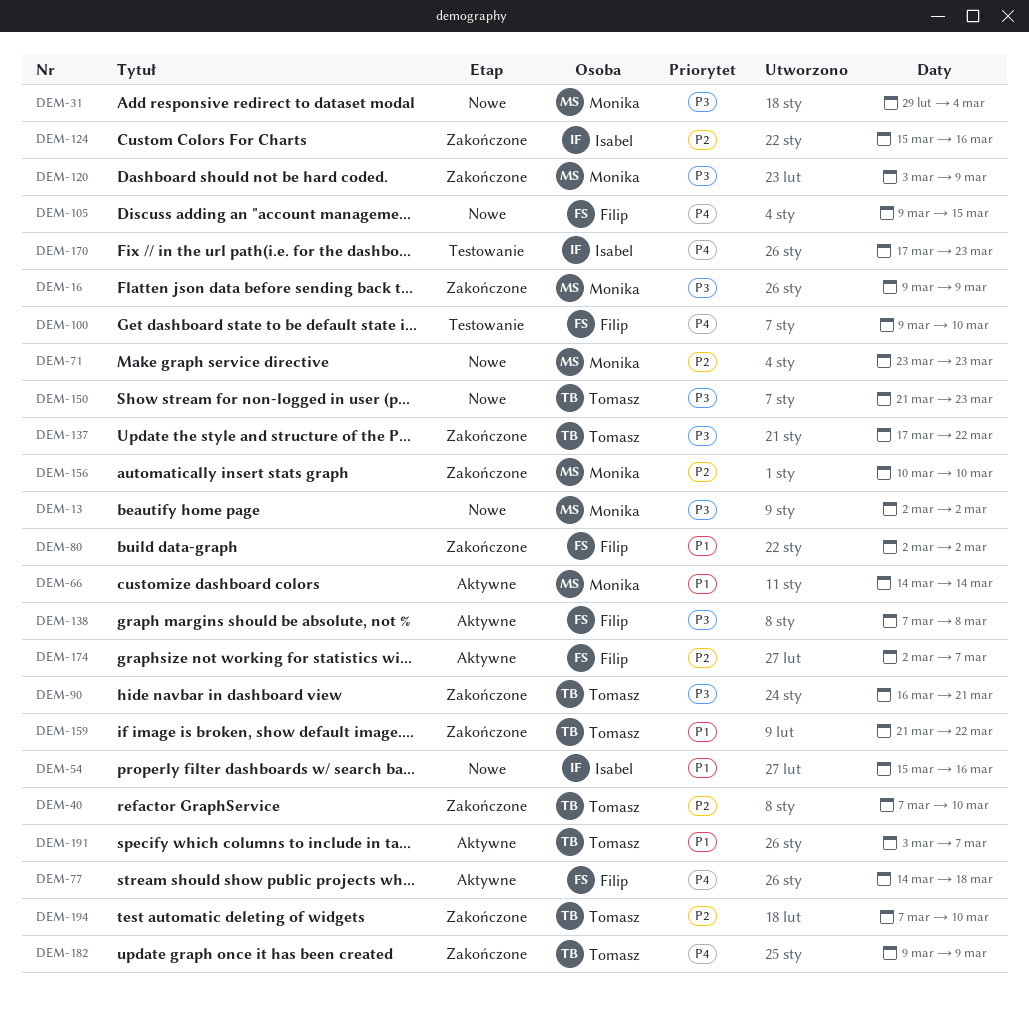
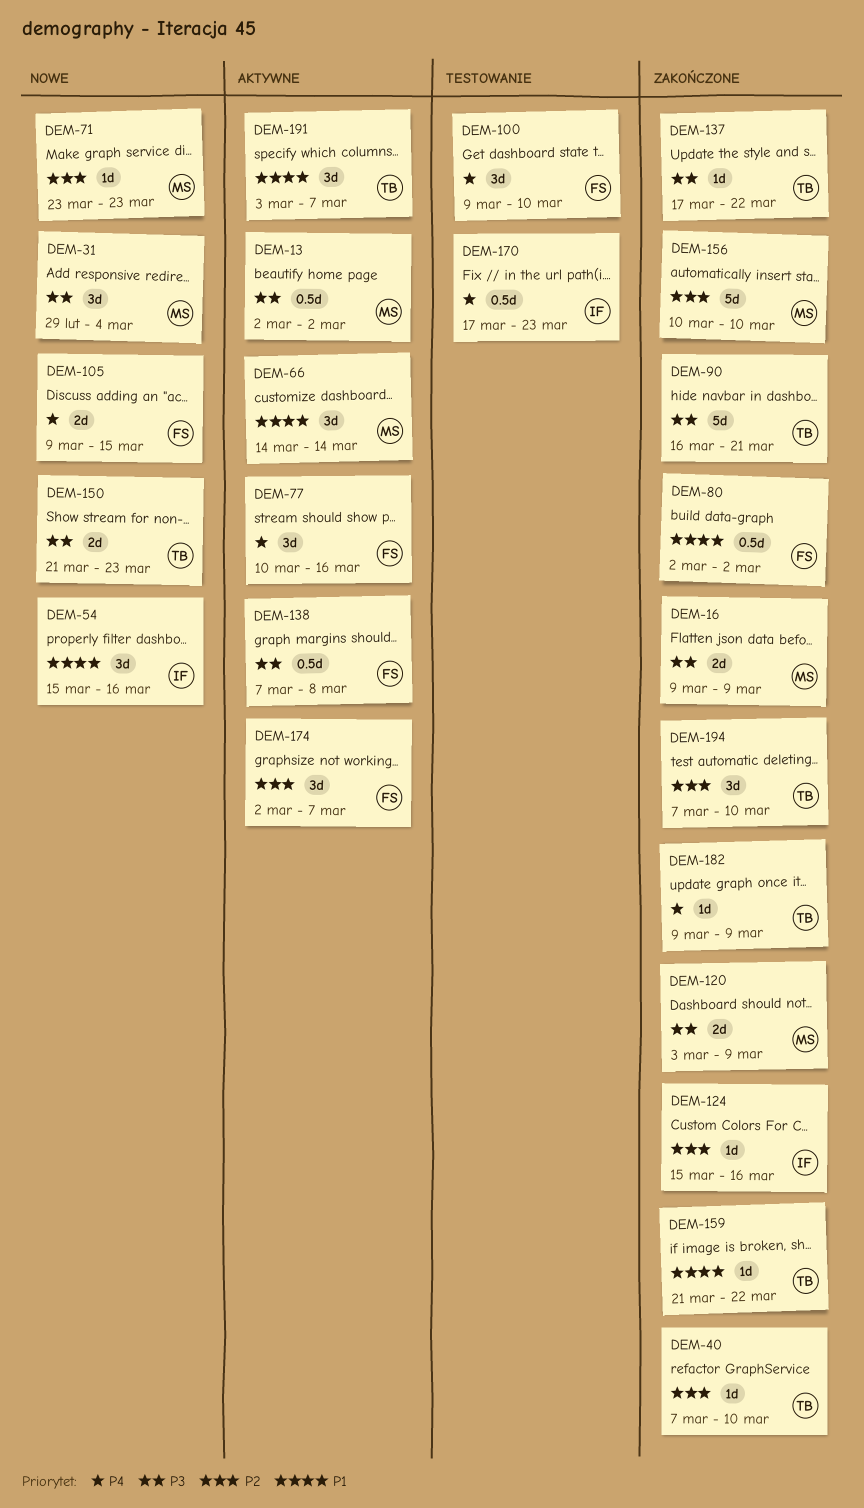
DEM-13, status: Nowe -> Aktywne
DEM-77, start: Mar 14 -> Mar 10
DEM-77, due: Mar 18 -> Mar 16

